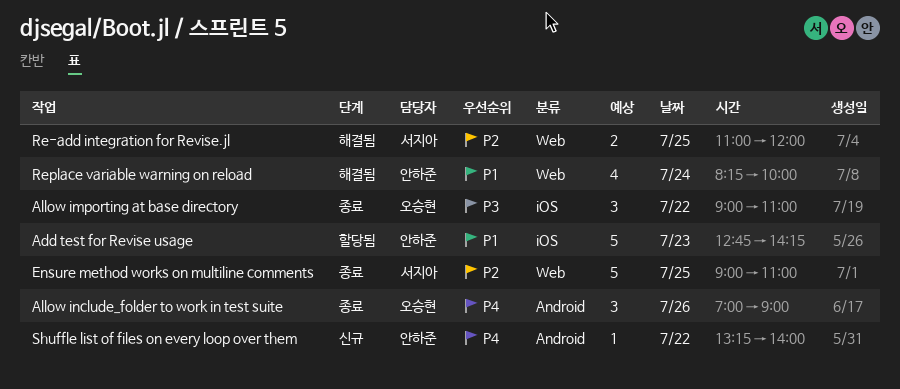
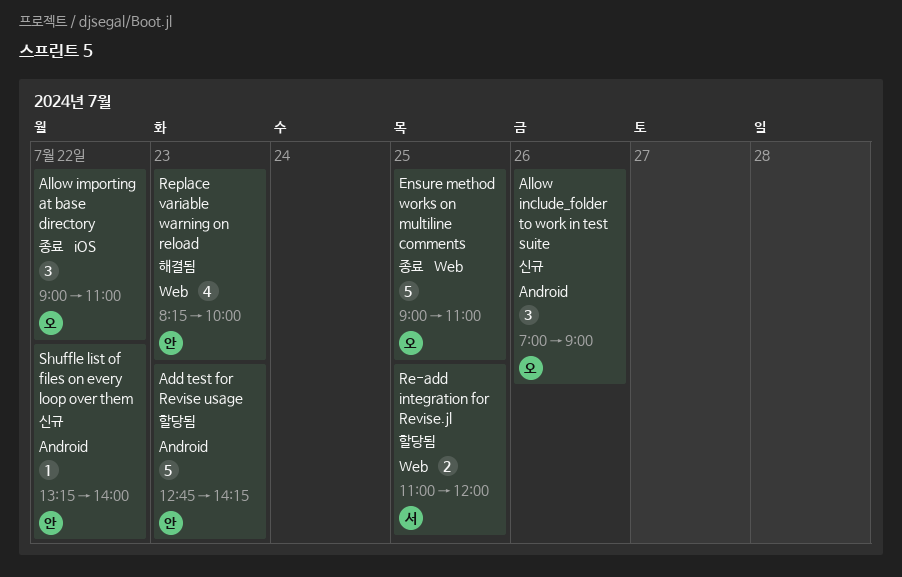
Add test for Revise usage, label: iOS -> Android
Allow include_folder to work in test suite, status: 종료 -> 신규
Ensure method works on multiline comments, owner: 서지아 -> 오승현
Re-add integration for Revise.jl, status: 해결됨 -> 할당됨
Replace variable warning on reload, day: Jul 24 -> Jul 23

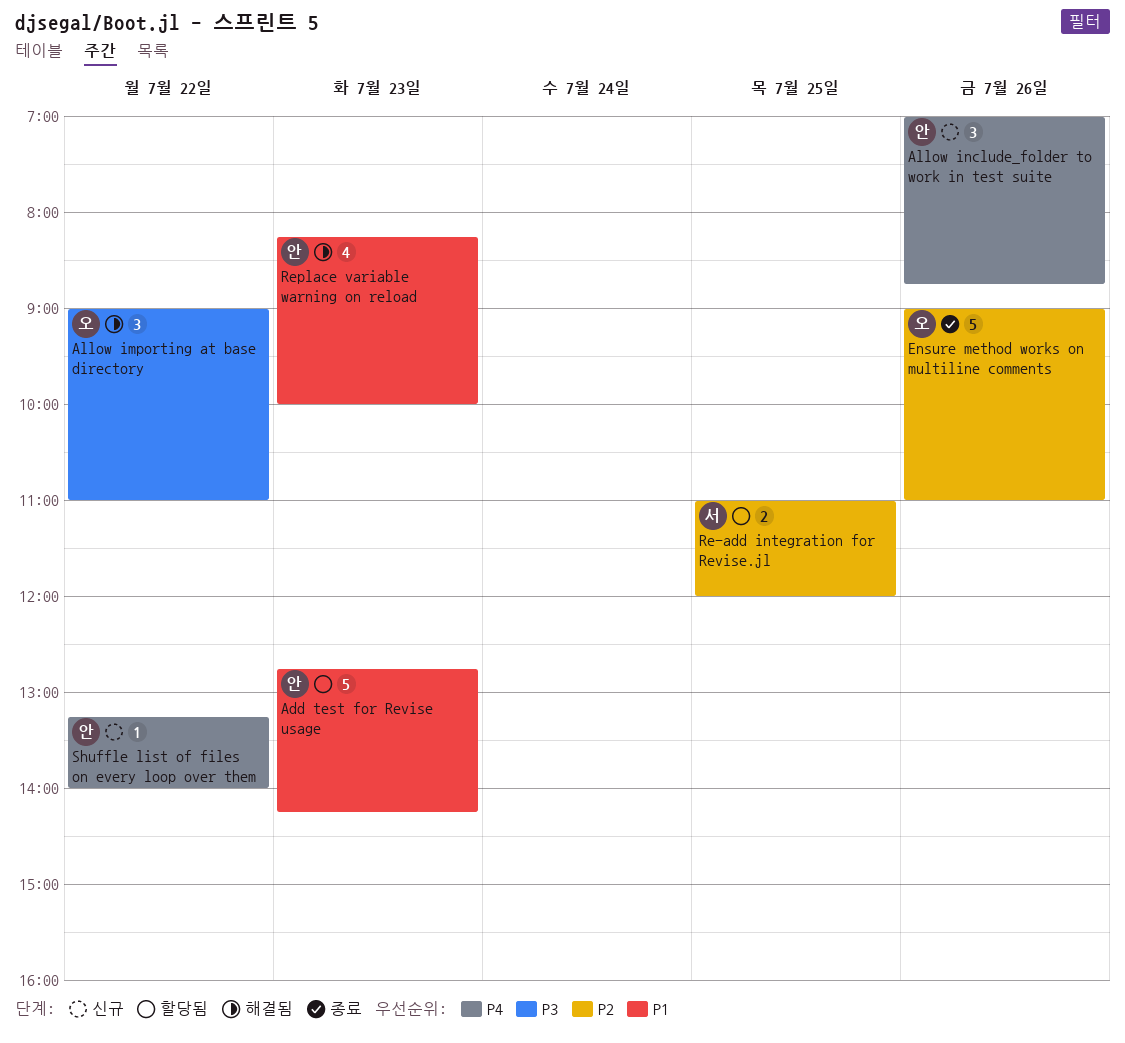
Allow importing at base directory, status: 종료 -> 해결됨
Allow include_folder to work in test suite, owner: 오 -> 안
Allow include_folder to work in test suite, ends: 09:00 -> 08:45
Ensure method works on multiline comments, day: Jul 25 -> Jul 26

